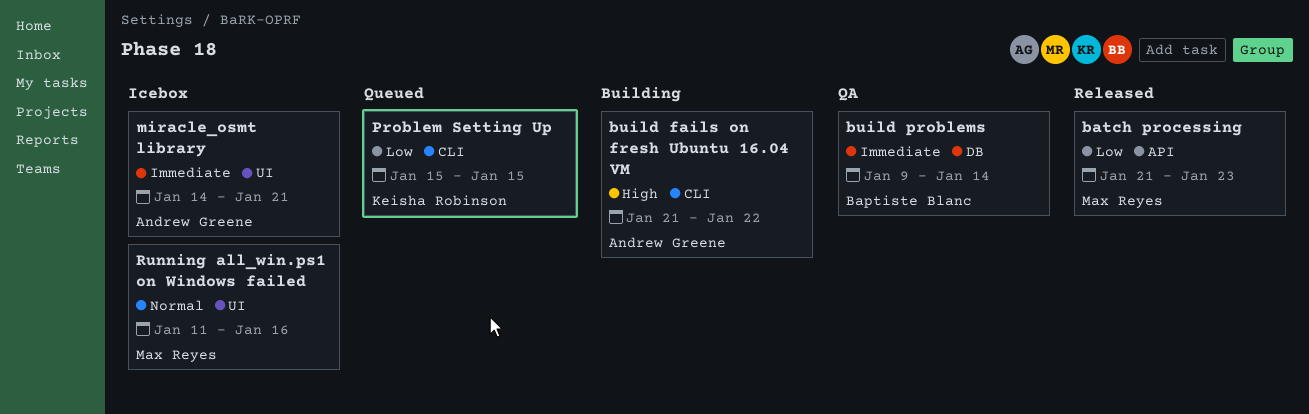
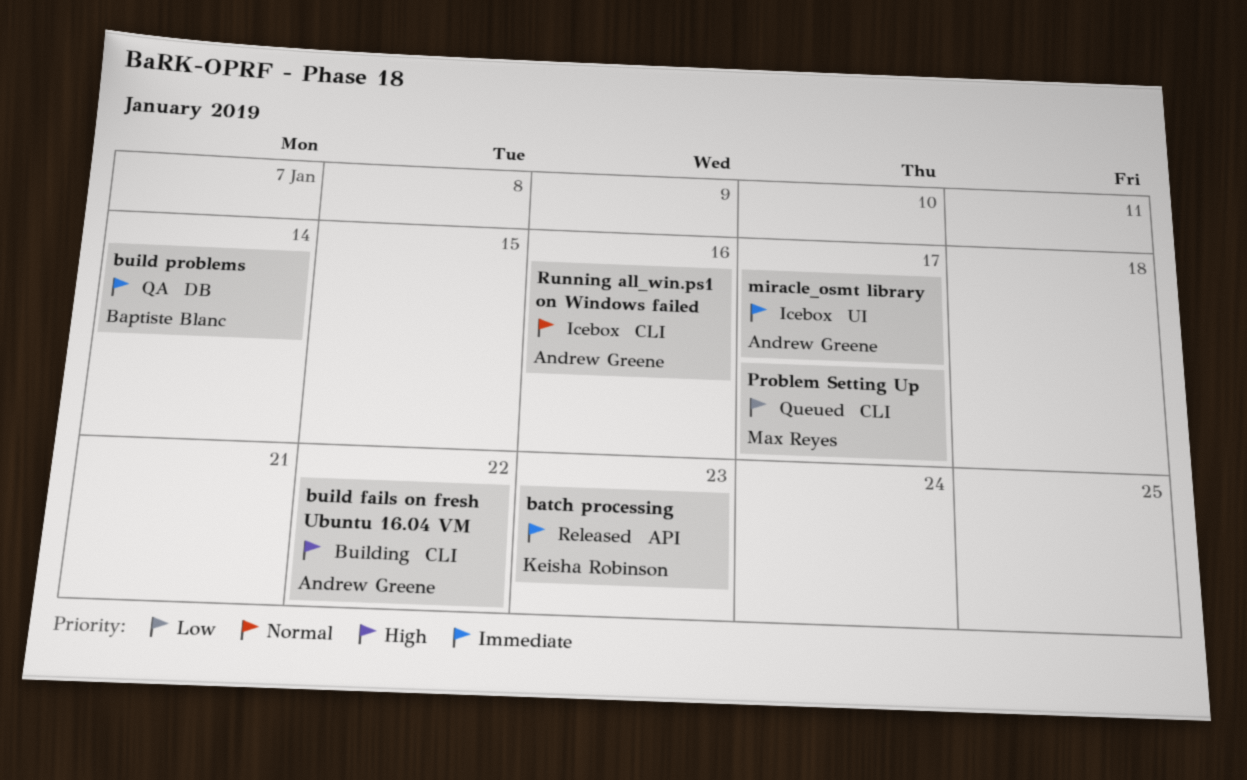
batch processing, owner: Max Reyes -> Keisha Robinson
batch processing, priority: Low -> Immediate
miracle_osmt library, due: Jan 21 -> Jan 17
Problem Setting Up, owner: Keisha Robinson -> Max Reyes
Problem Setting Up, due: Jan 15 -> Jan 17
Running all_win.ps1 on Windows failed, owner: Max Reyes -> Andrew Greene
Running all_win.ps1 on Windows failed, label: UI -> CLI

